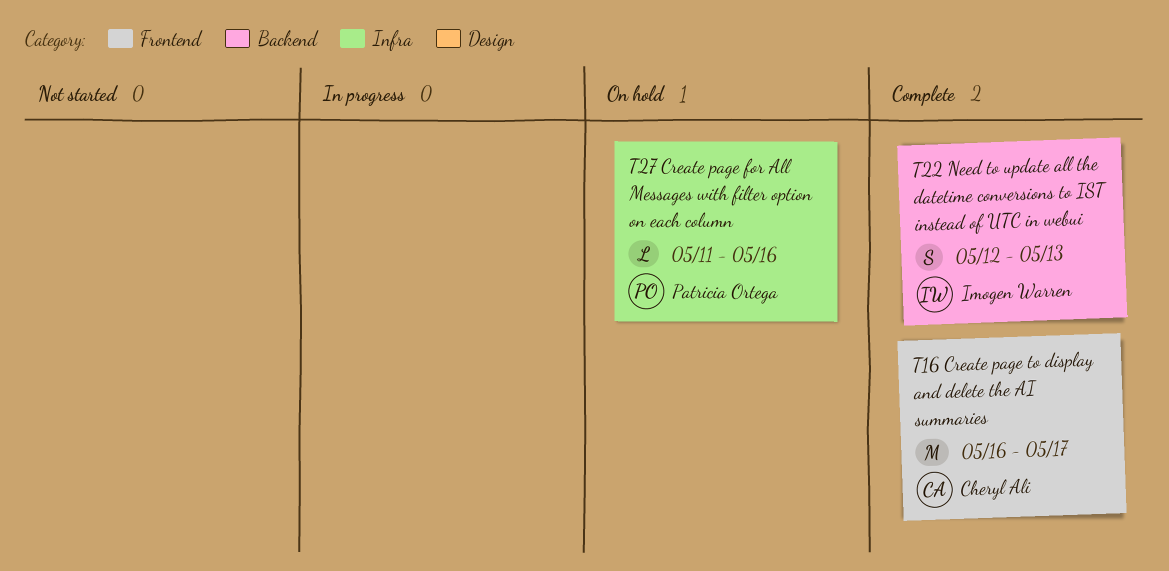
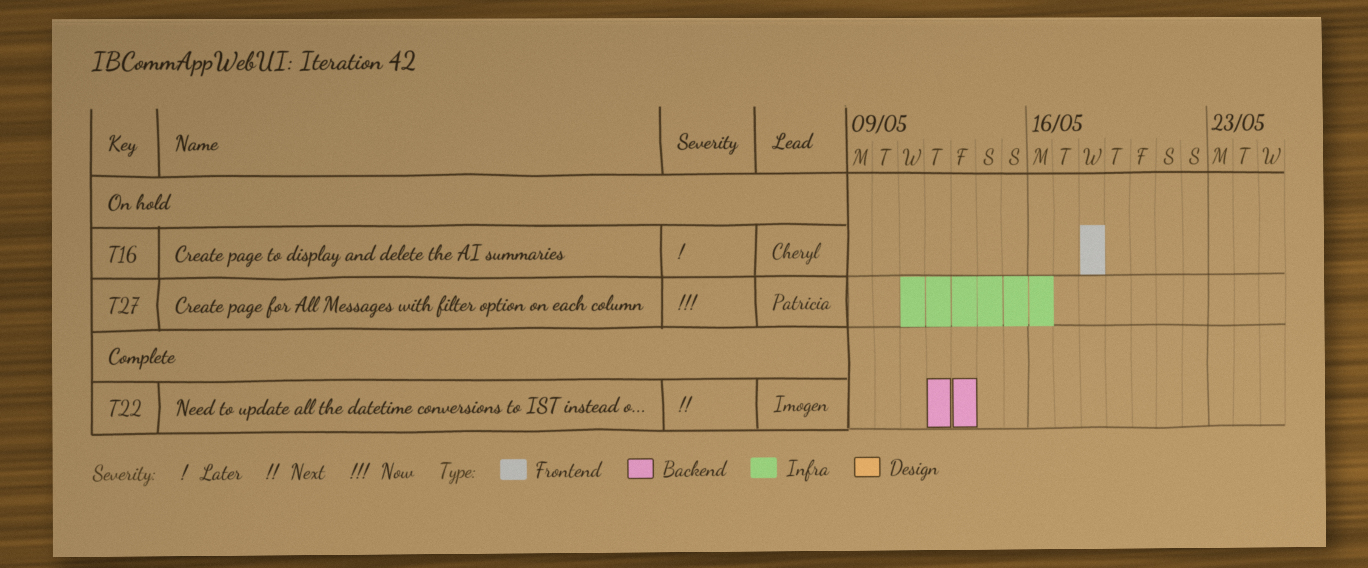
T16, status: Complete -> On hold
T16, start: May 16 -> May 18
T16, due: May 17 -> May 18

